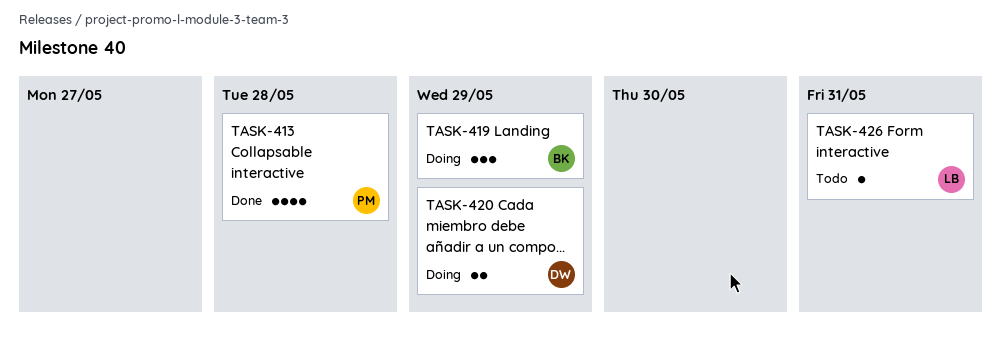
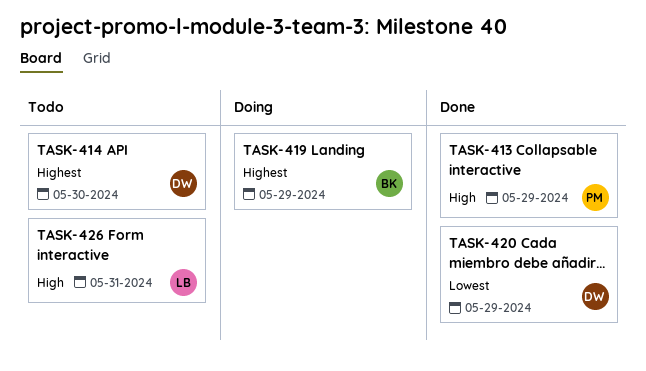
TASK-413, due: May 28 -> May 29
TASK-414: none -> present
TASK-420, status: Doing -> Done

